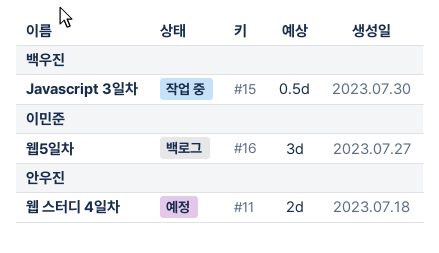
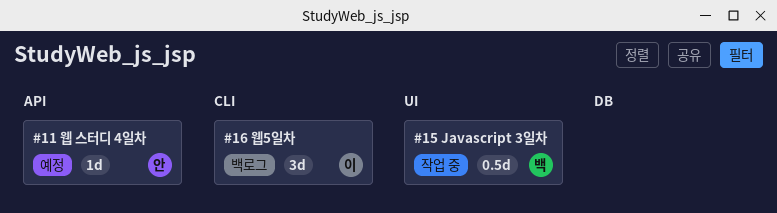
#11, estimate: 2d -> 1d

